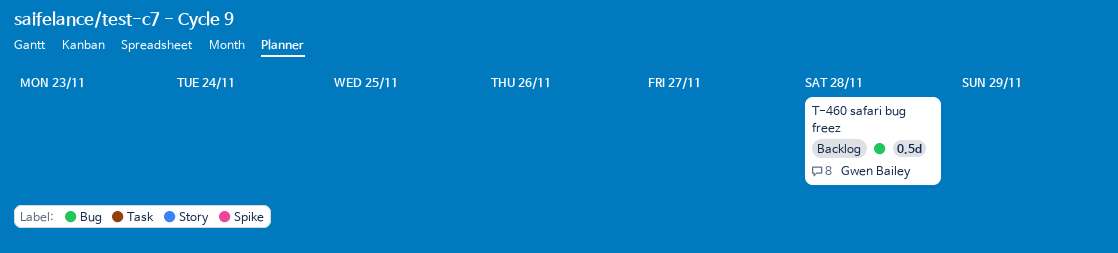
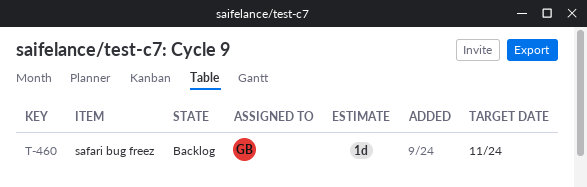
T-460, estimate: 0.5d -> 1d
T-460, due: Nov 28 -> Nov 24

